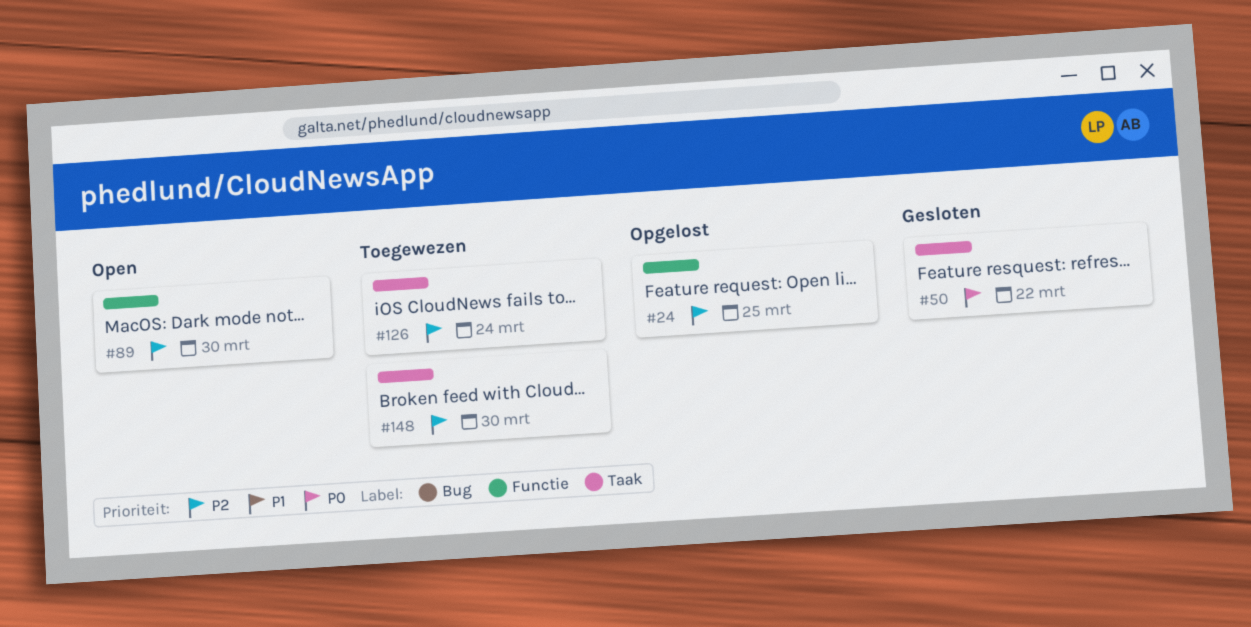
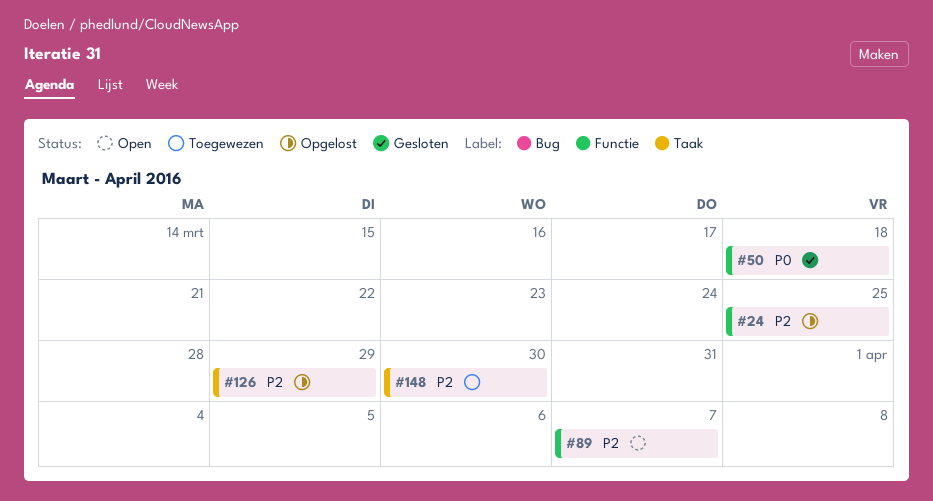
#50, label: Taak -> Functie
#50, due: Mar 22 -> Mar 18
#89, due: Mar 30 -> Apr 7
#126, status: Toegewezen -> Opgelost
#126, due: Mar 24 -> Mar 29

